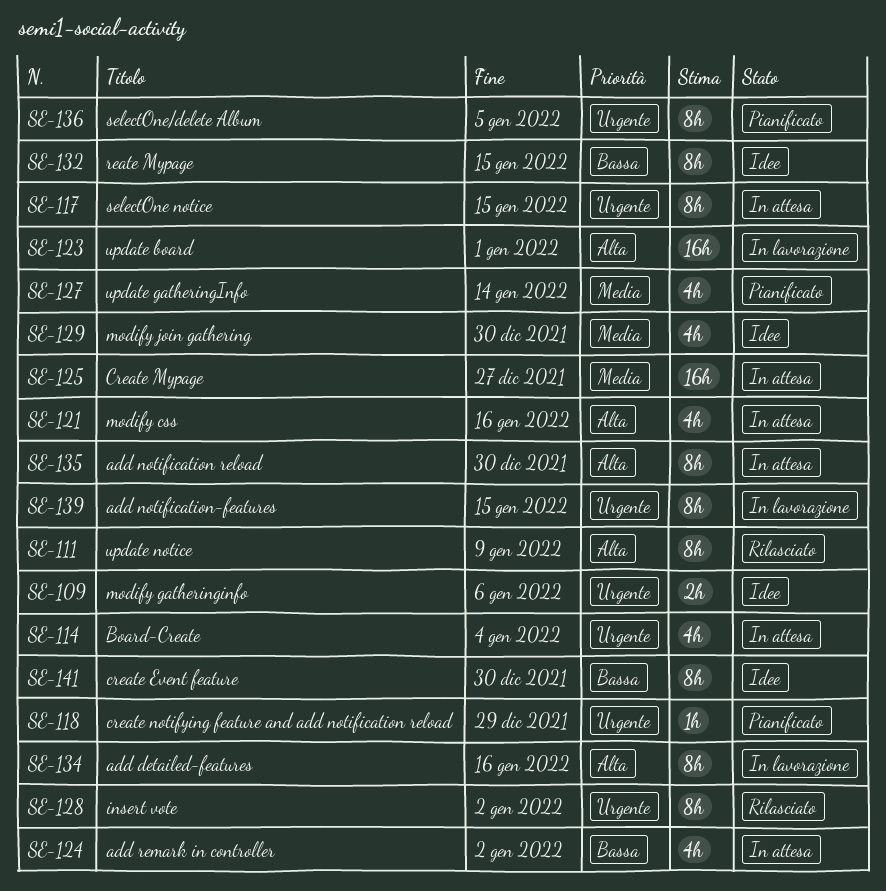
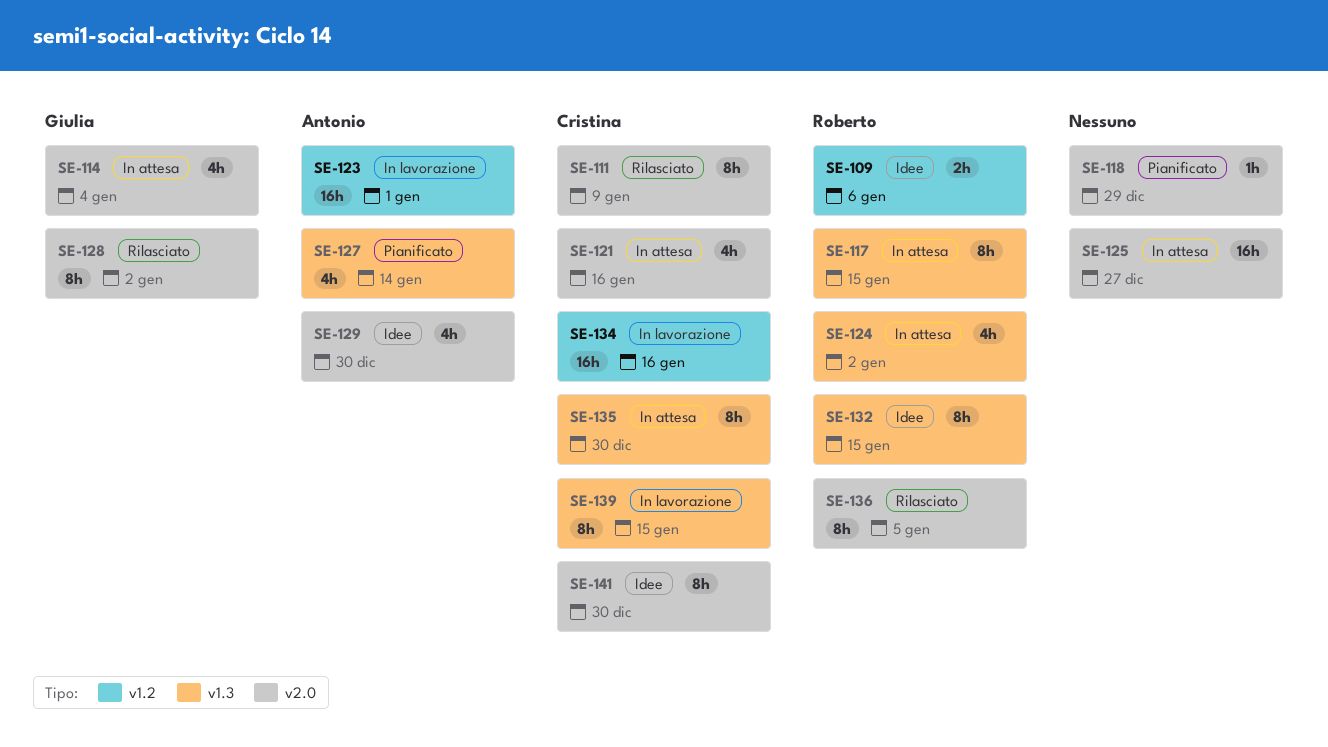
SE-134, estimate: 8h -> 16h
SE-136, status: Pianificato -> Rilasciato

